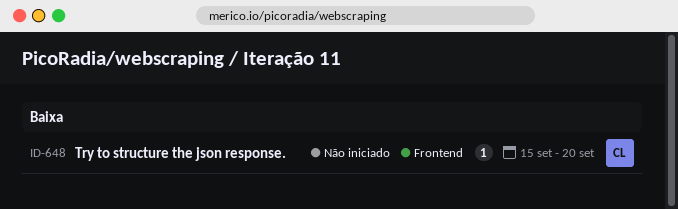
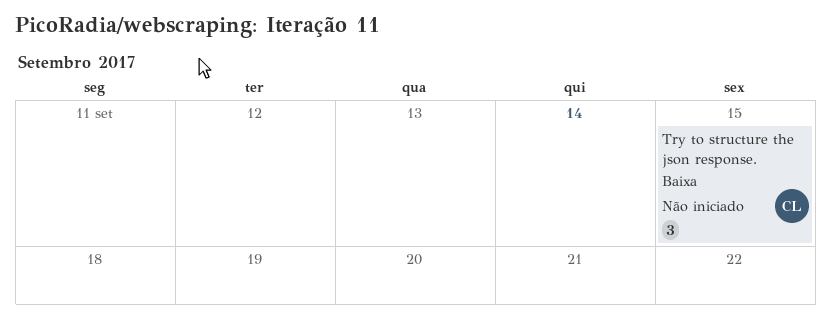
Try to structure the json response., estimate: 1 -> 3
Try to structure the json response., due: Sep 20 -> Sep 15

